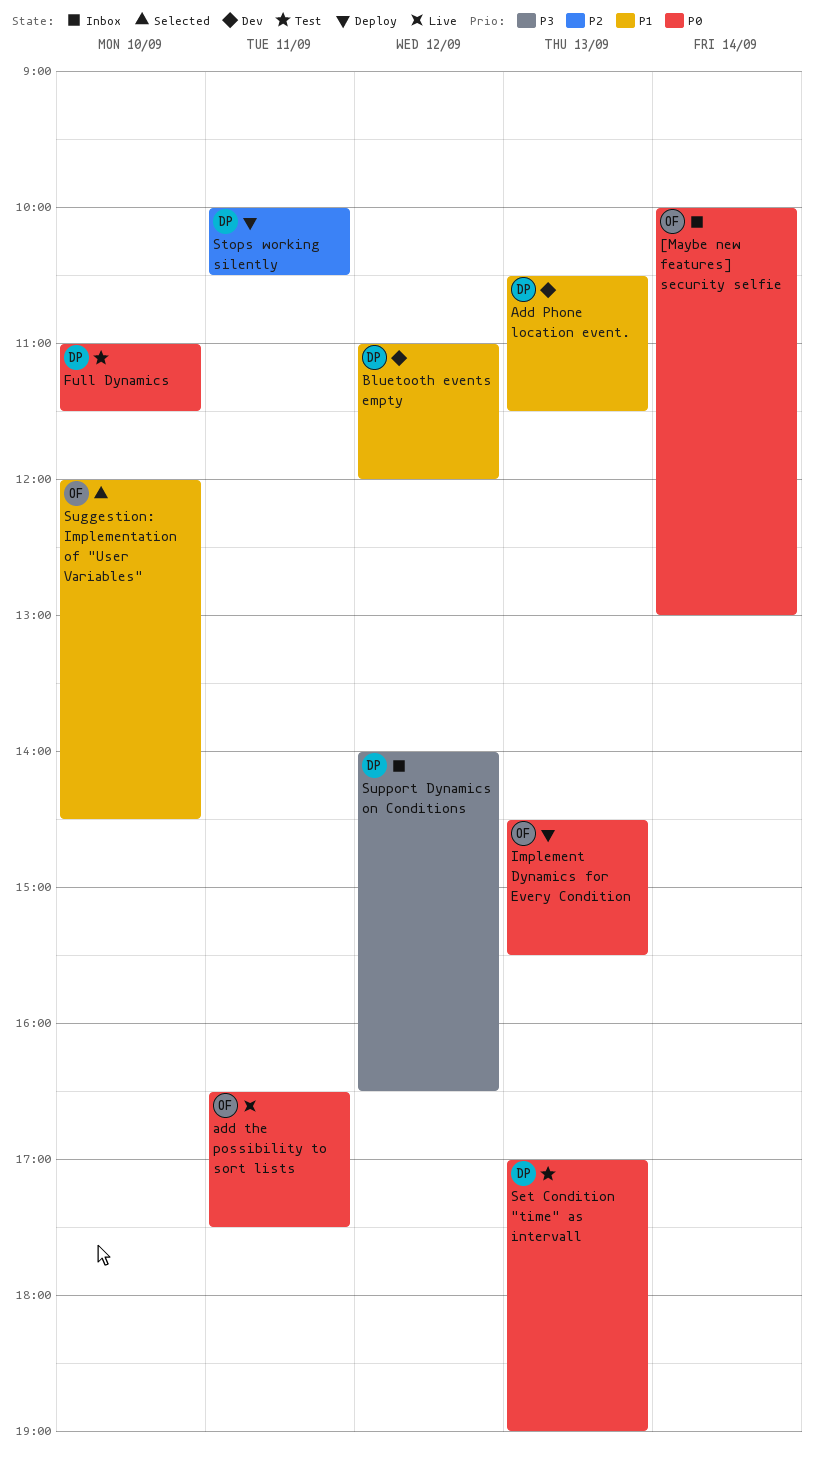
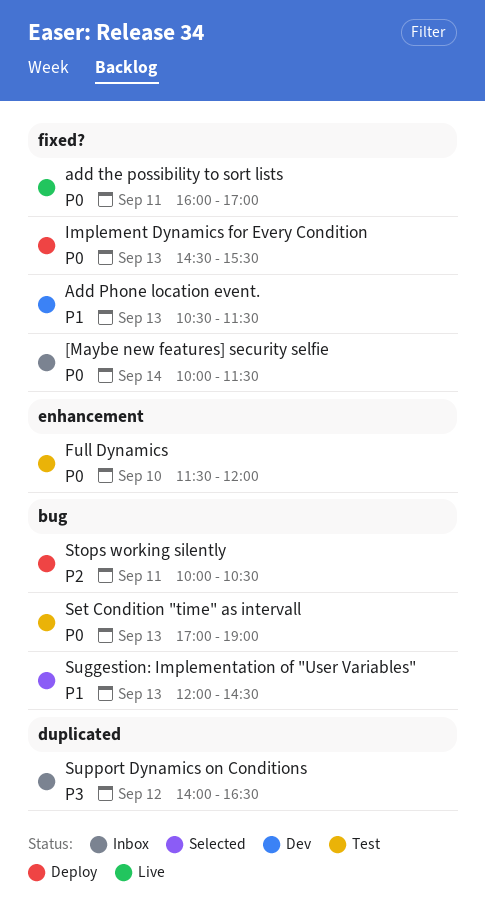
[Maybe new features] security selfie, ends: 13:00 -> 11:30
add the possibility to sort lists, begins: 16:30 -> 16:00
add the possibility to sort lists, ends: 17:30 -> 17:00
Bluetooth events empty: present -> none
Full Dynamics, begins: 11:00 -> 11:30
Full Dynamics, ends: 11:30 -> 12:00
Suggestion: Implementation of "User Variables", day: Sep 10 -> Sep 13

